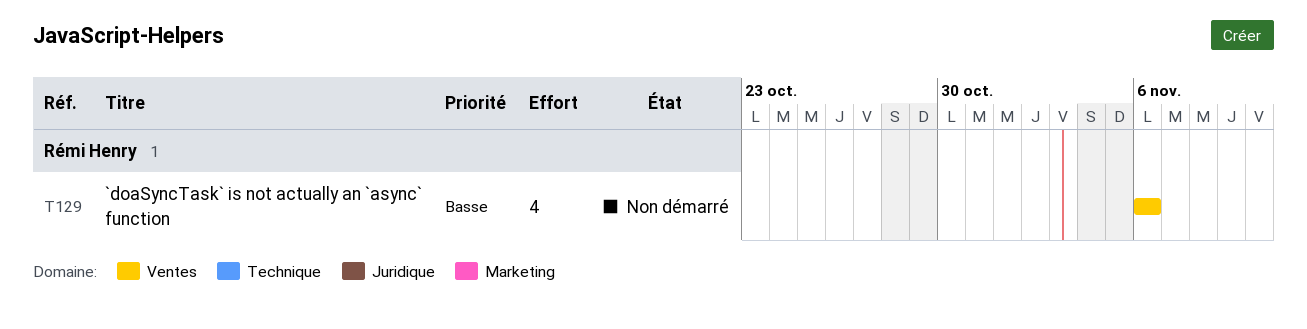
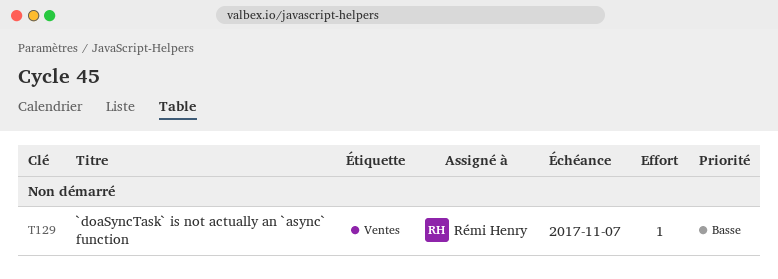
T129, estimate: 4 -> 1
T129, due: Nov 6 -> Nov 7

